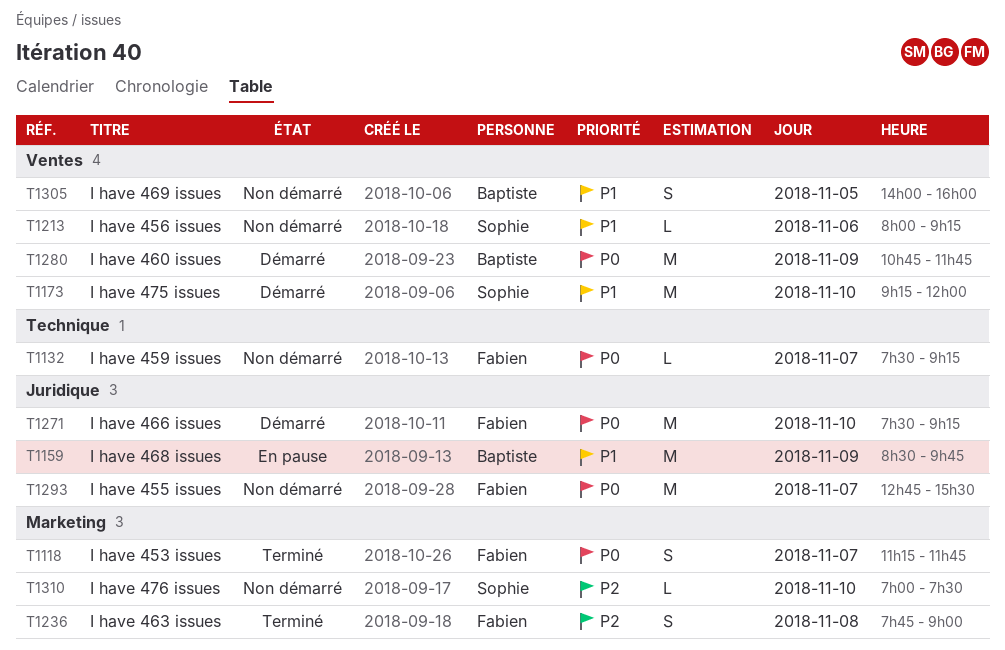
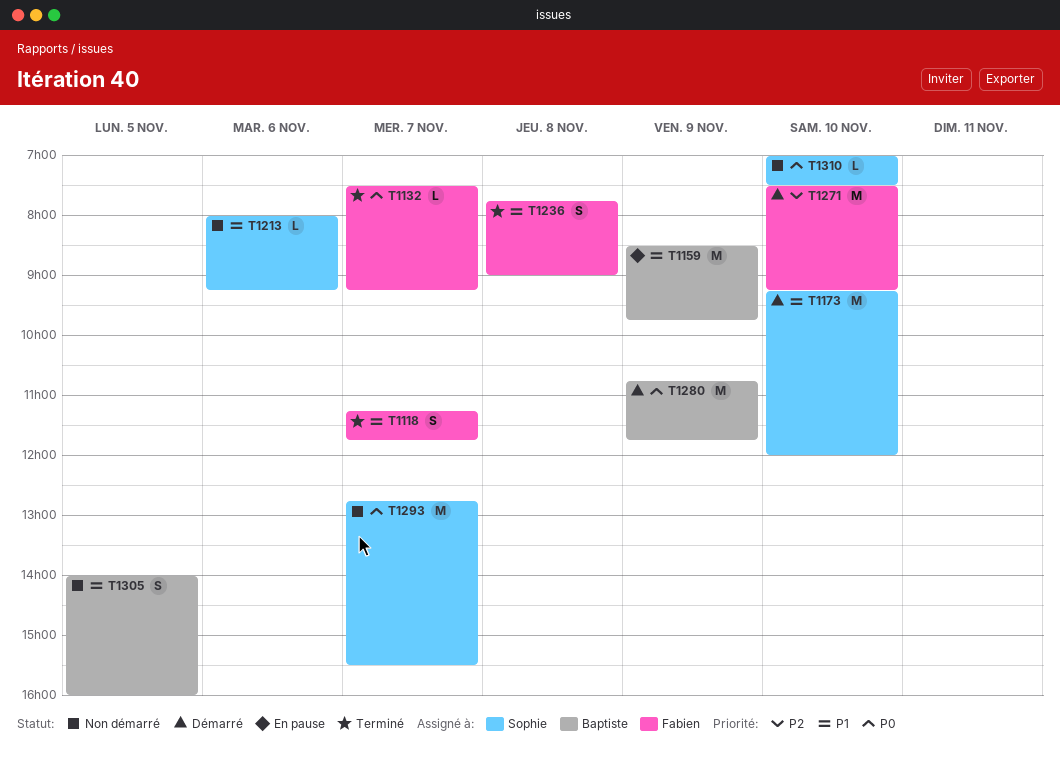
T1118, priority: P0 -> P1
T1132, status: Non démarré -> Terminé
T1236, priority: P2 -> P1
T1271, priority: P0 -> P2
T1293, owner: Fabien -> Sophie
T1310, priority: P2 -> P0

